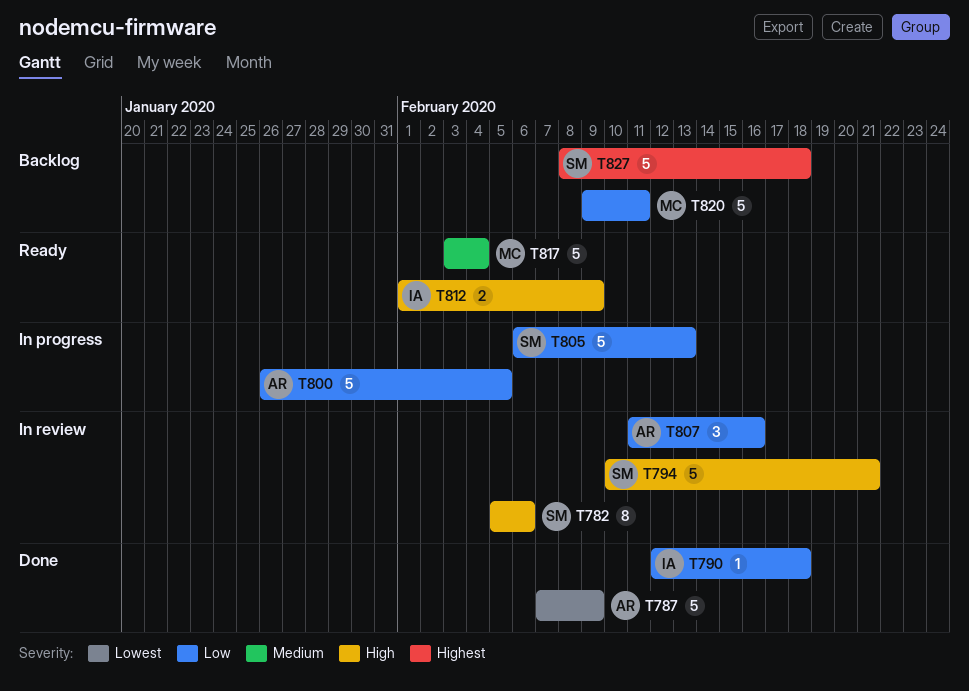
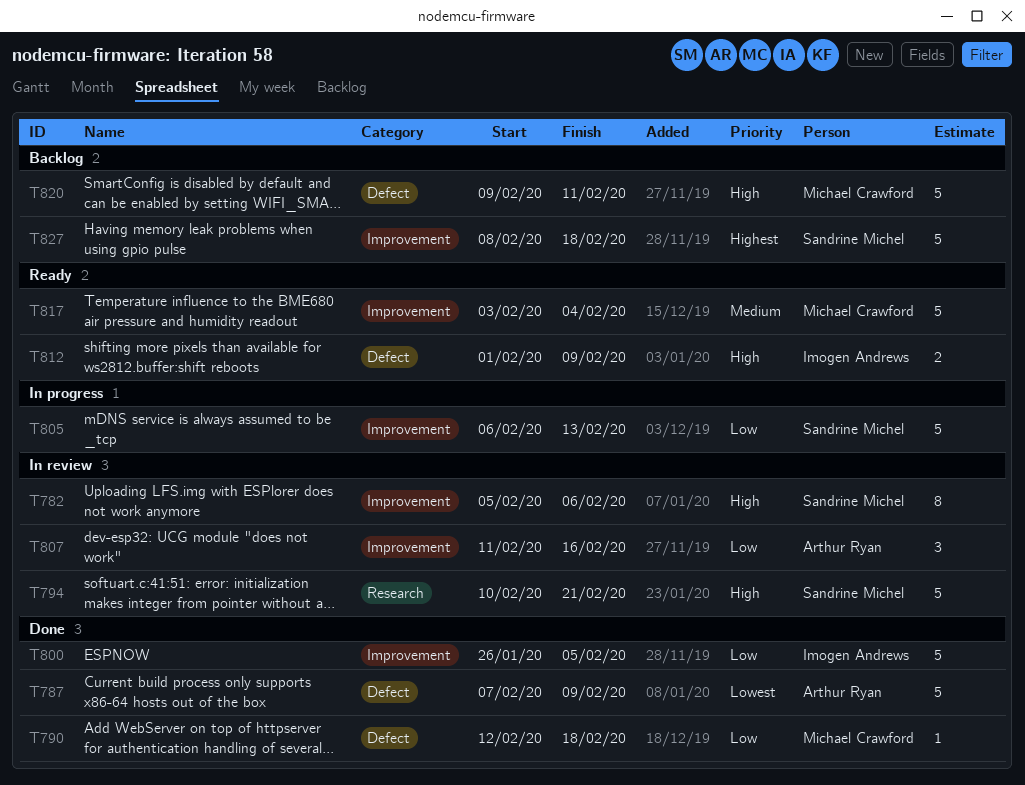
T790, owner: Imogen Andrews -> Michael Crawford
T800, status: In progress -> Done
T800, owner: Arthur Ryan -> Imogen Andrews
T820, priority: Low -> High

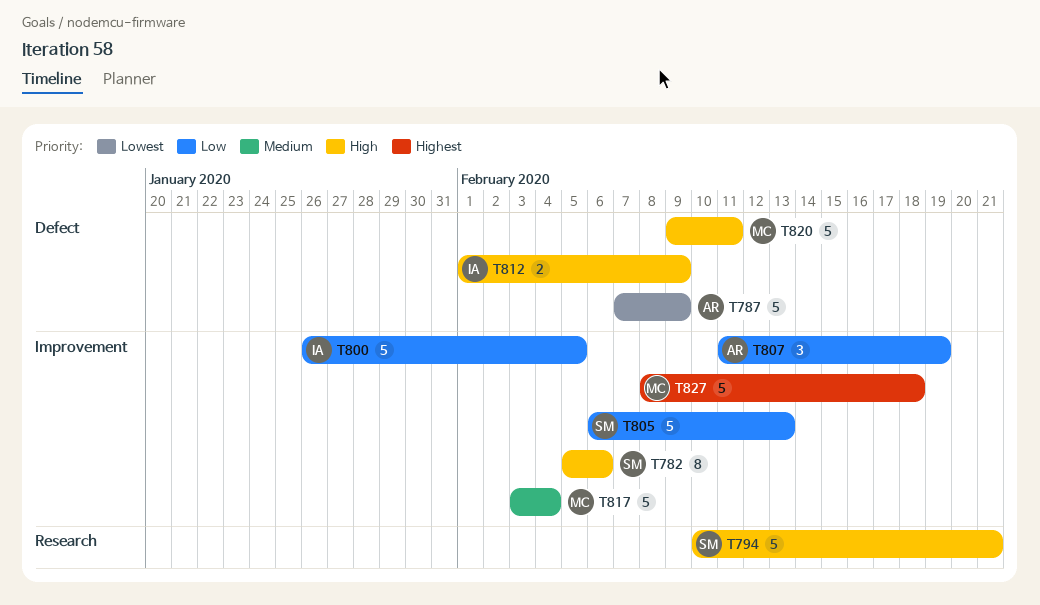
T790: present -> none
T807, due: Feb 16 -> Feb 19
T827, owner: Sandrine Michel -> Michael Crawford

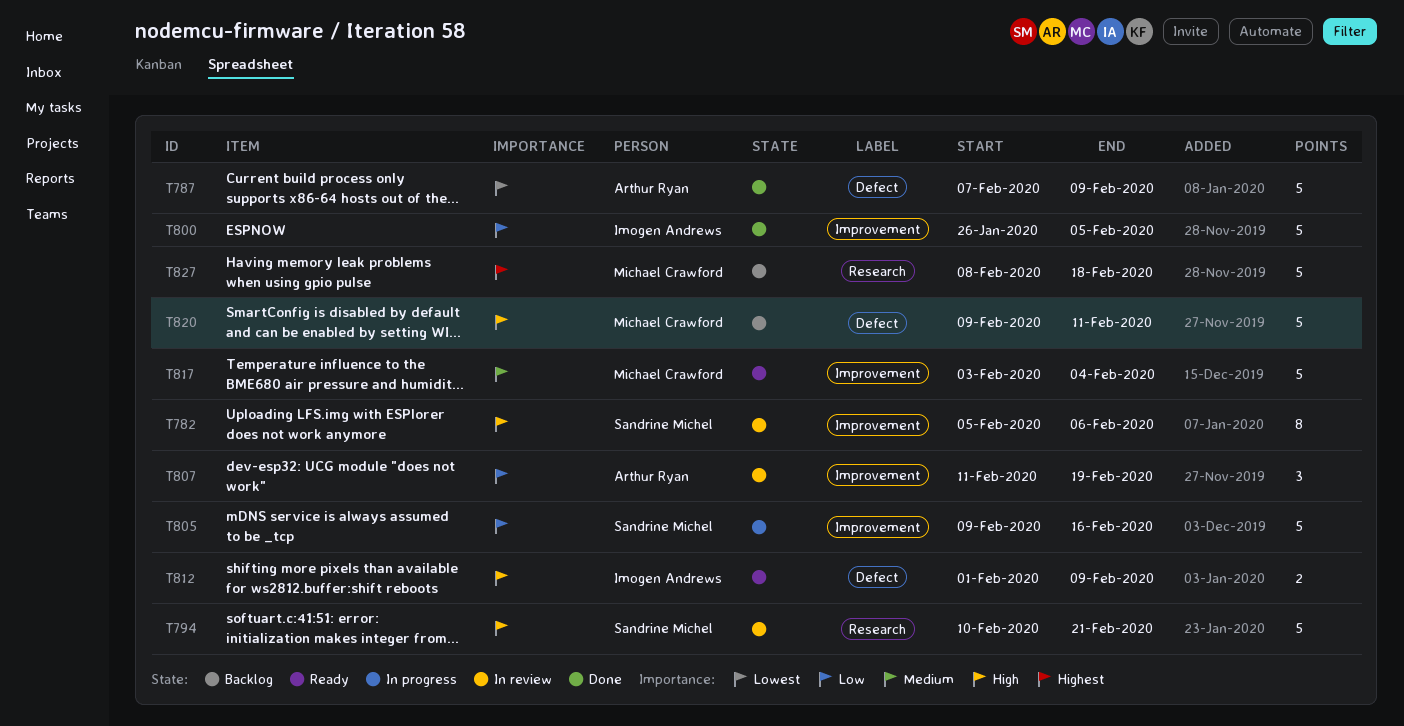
T805, start: Feb 6 -> Feb 9
T805, due: Feb 13 -> Feb 16
T827, label: Improvement -> Research

